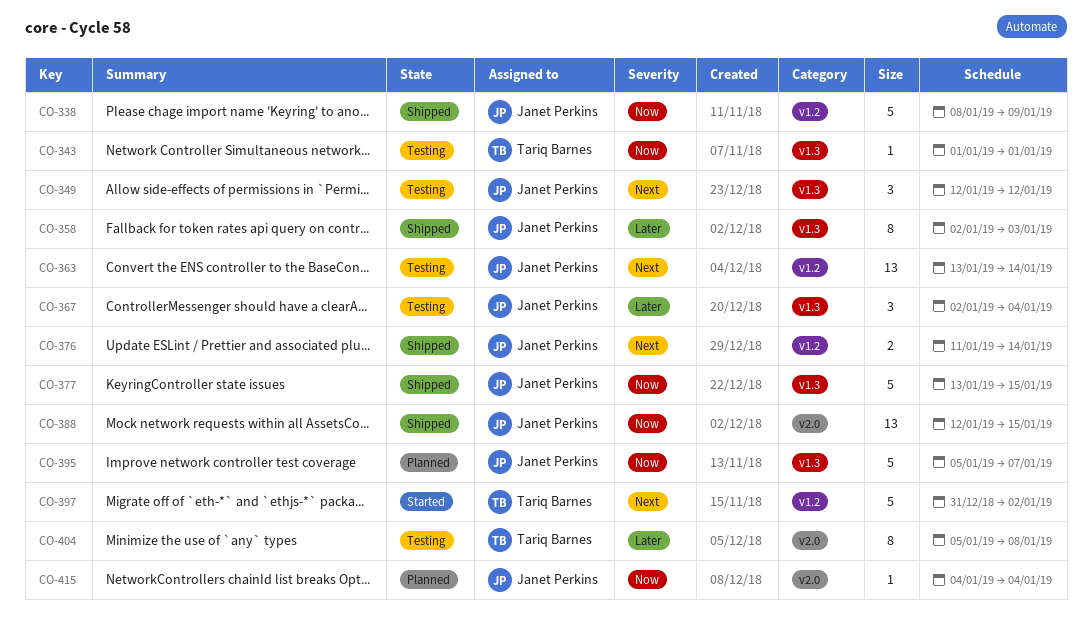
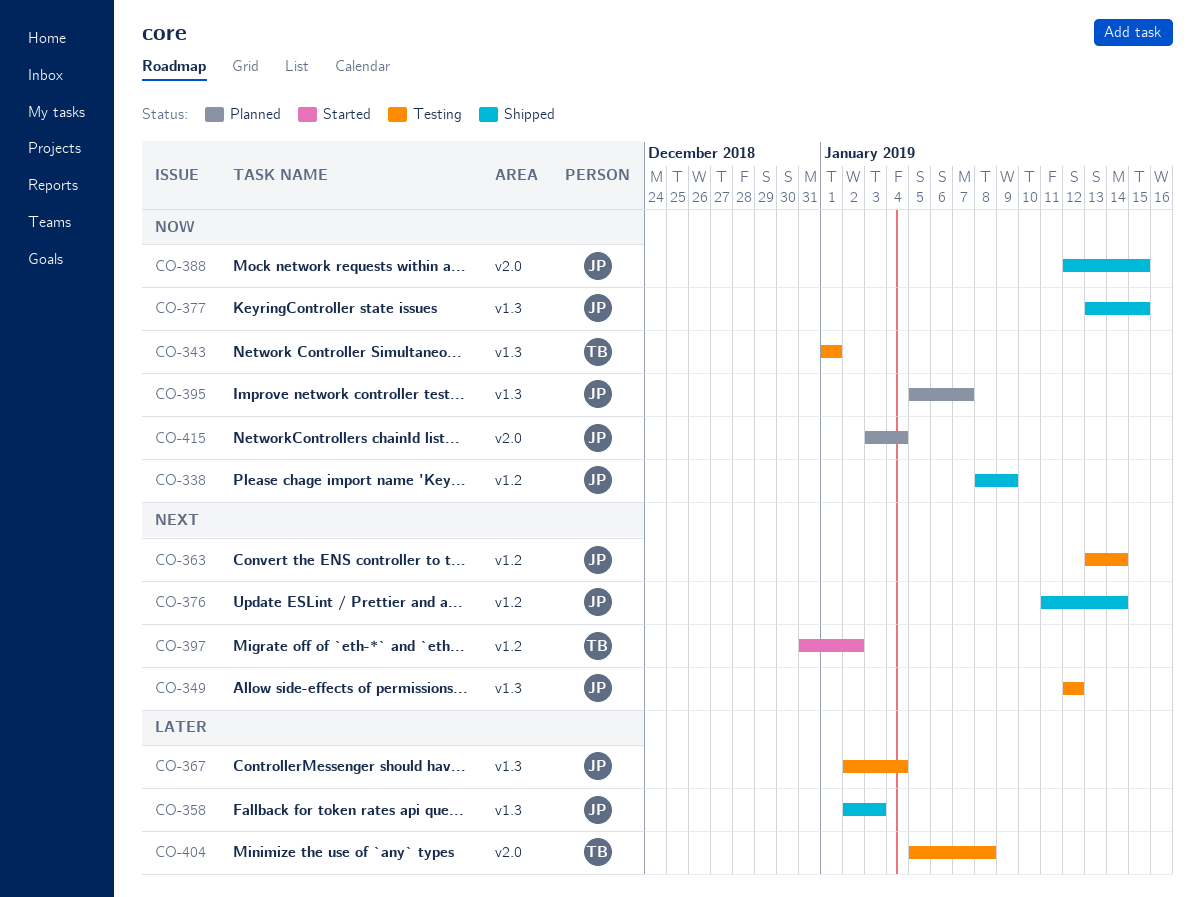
CO-415, start: Jan 4 -> Jan 3

